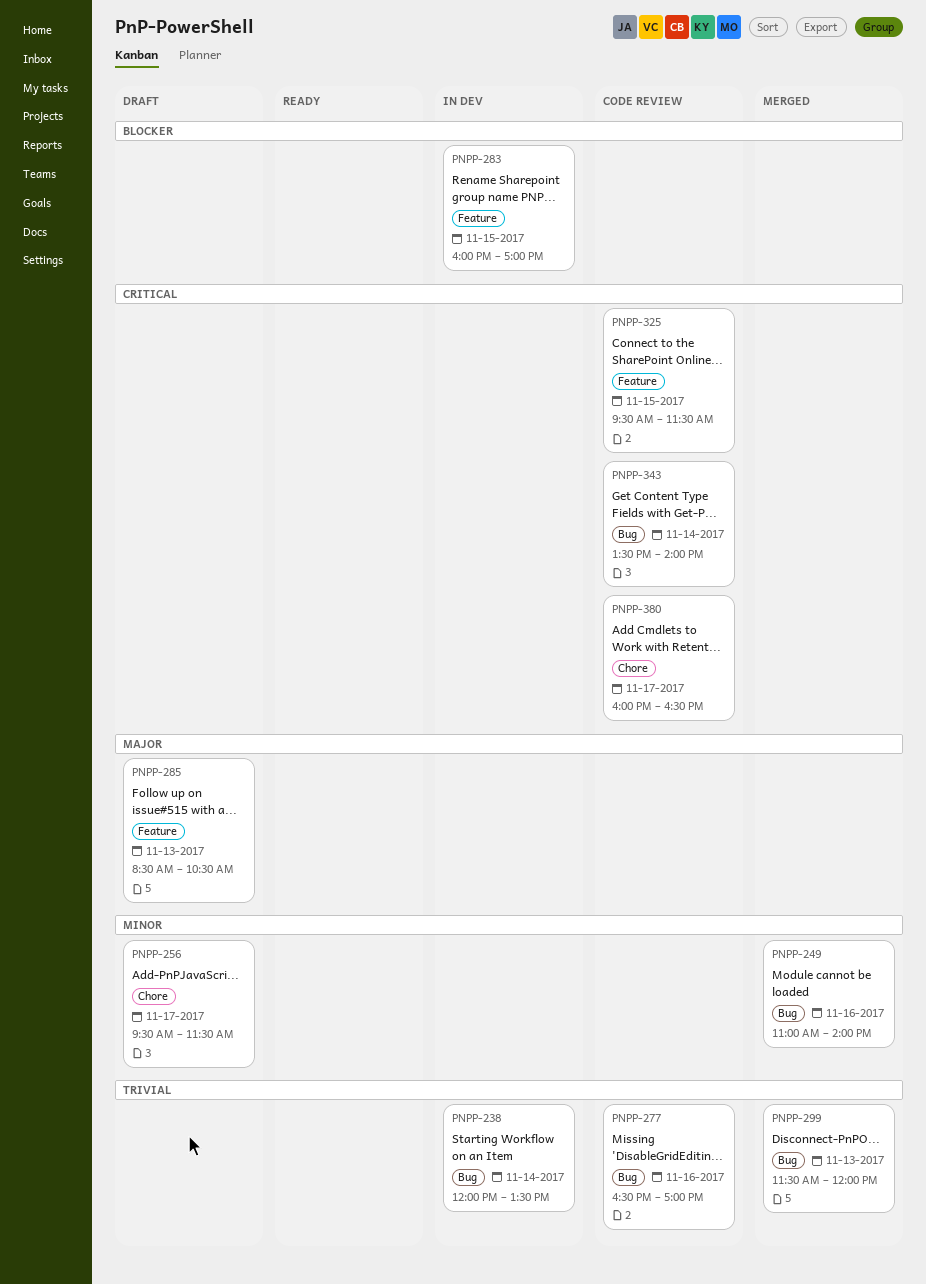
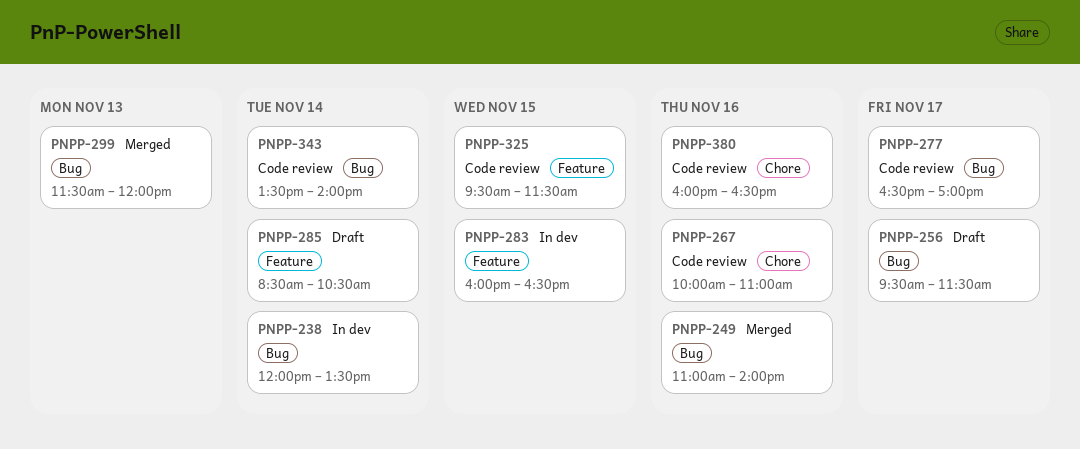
PNPP-256, label: Chore -> Bug
PNPP-267: none -> present
PNPP-277, day: Nov 16 -> Nov 17
PNPP-283, ends: 17:00 -> 16:30
PNPP-285, day: Nov 13 -> Nov 14
PNPP-380, day: Nov 17 -> Nov 16

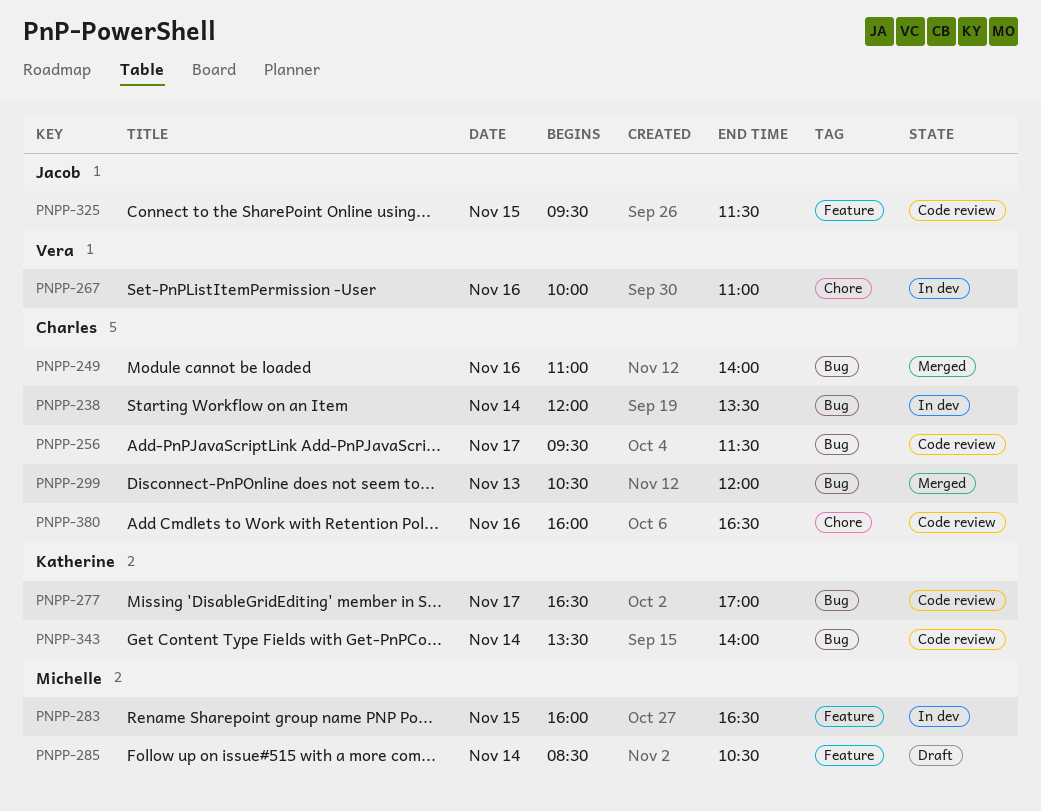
PNPP-256, status: Draft -> Code review
PNPP-267, status: Code review -> In dev
PNPP-299, begins: 11:30 -> 10:30

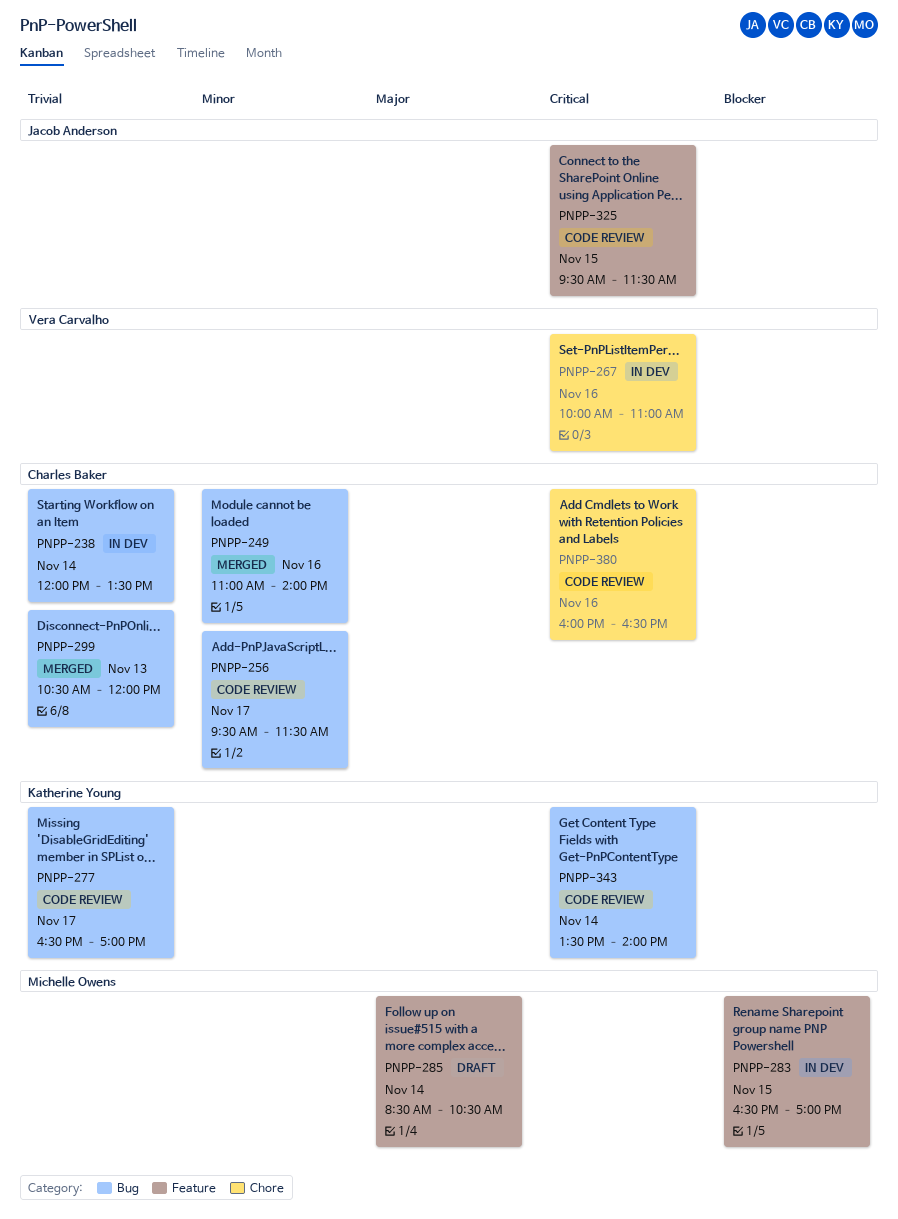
PNPP-283, begins: 16:00 -> 16:30
PNPP-283, ends: 16:30 -> 17:00

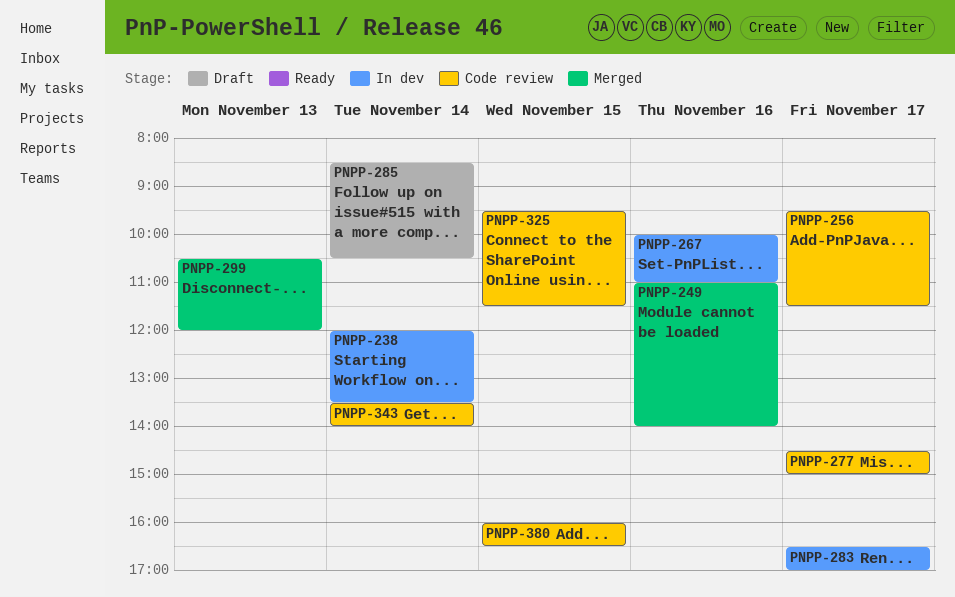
PNPP-277, begins: 16:30 -> 14:30
PNPP-277, ends: 17:00 -> 15:00
PNPP-283, day: Nov 15 -> Nov 17
PNPP-380, day: Nov 16 -> Nov 15

